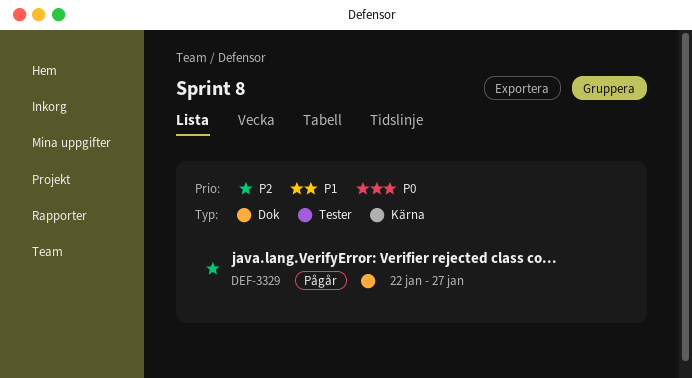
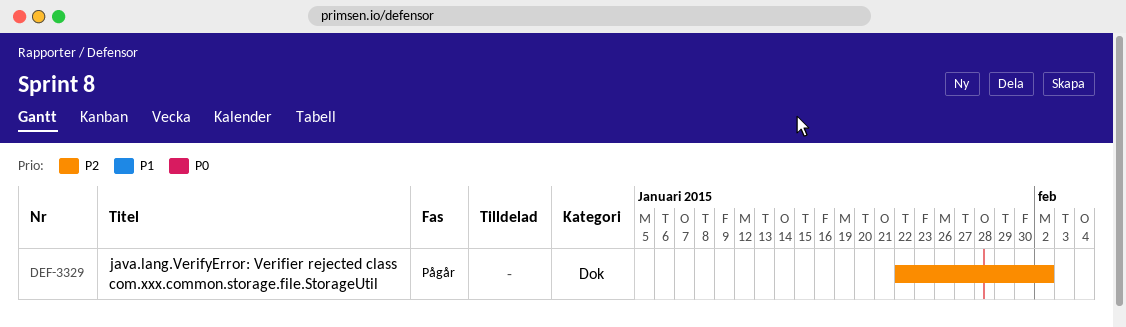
DEF-3329, due: Jan 27 -> Feb 2

